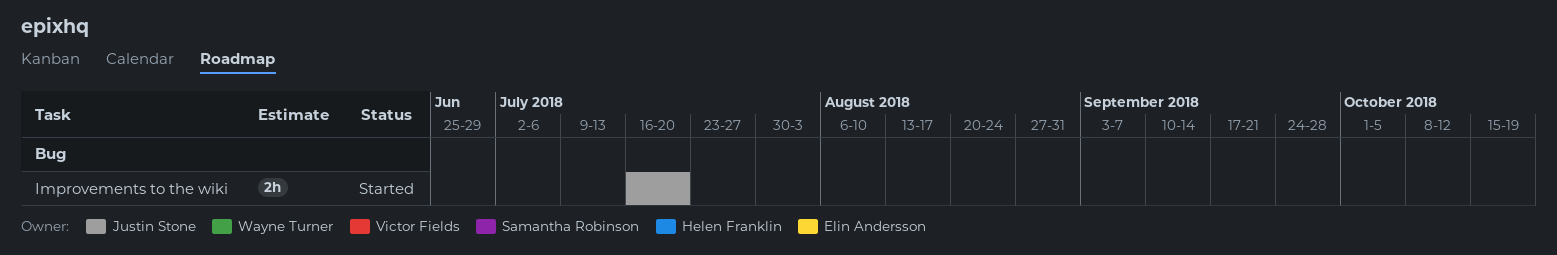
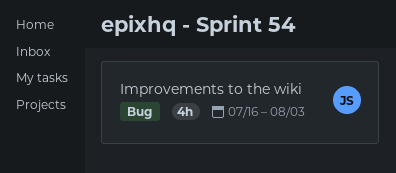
Improvements to the wiki, estimate: 2h -> 4h
Improvements to the wiki, due: Jul 20 -> Aug 3

